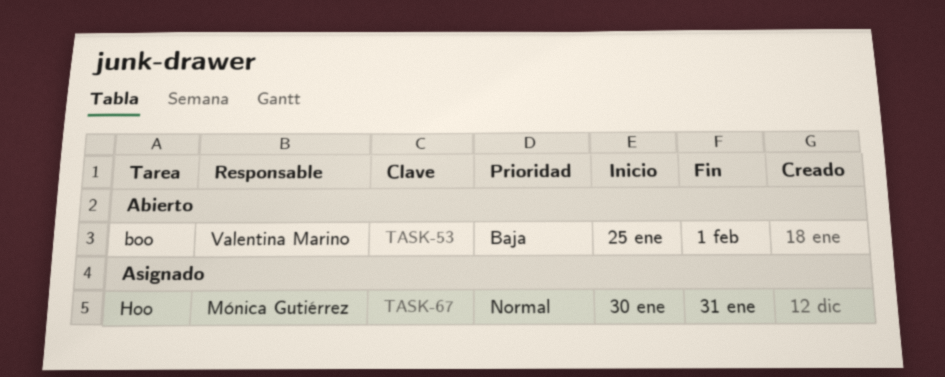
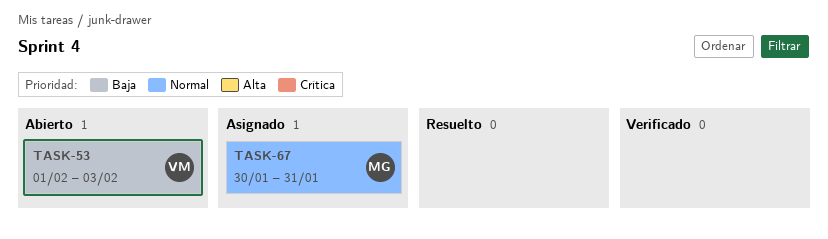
TASK-53, start: Jan 25 -> Feb 1
TASK-53, due: Feb 1 -> Feb 3

